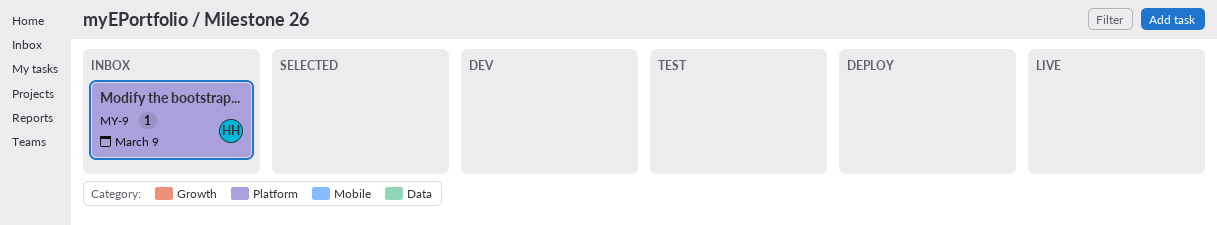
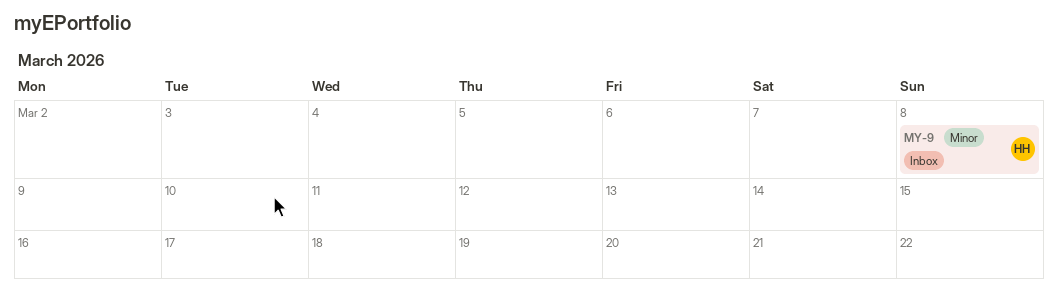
MY-9, due: Mar 9 -> Mar 8

